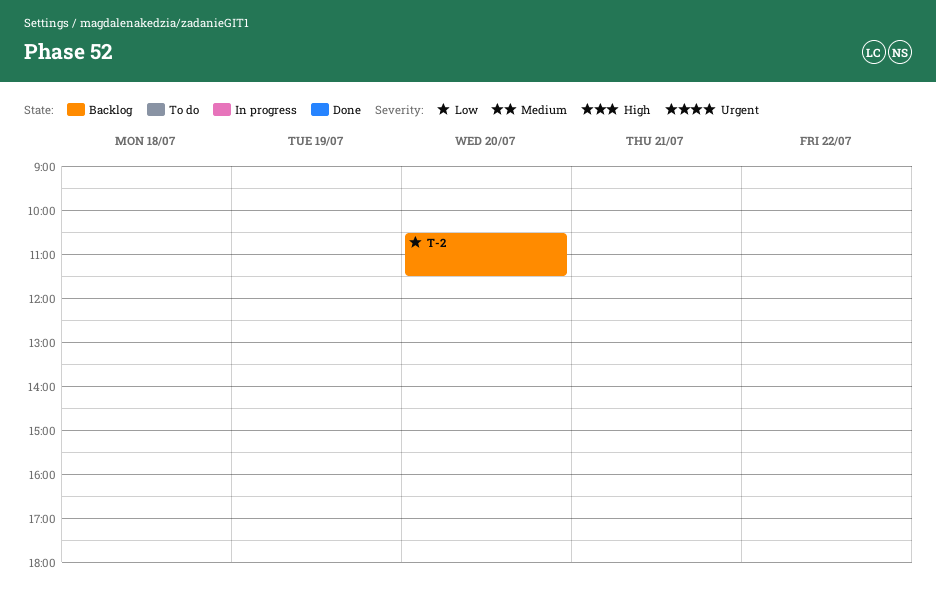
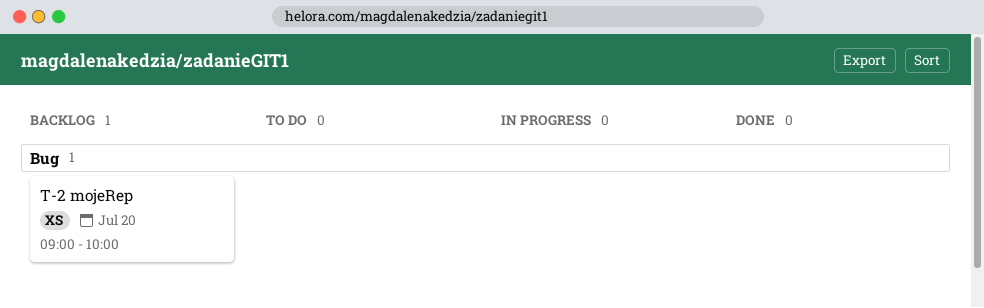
T-2, begins: 10:30 -> 09:00
T-2, ends: 11:30 -> 10:00

